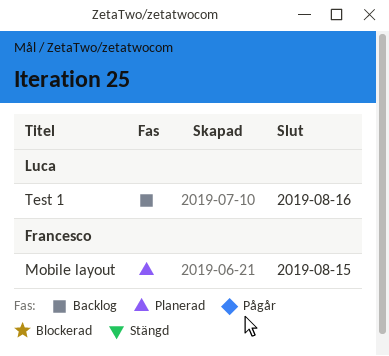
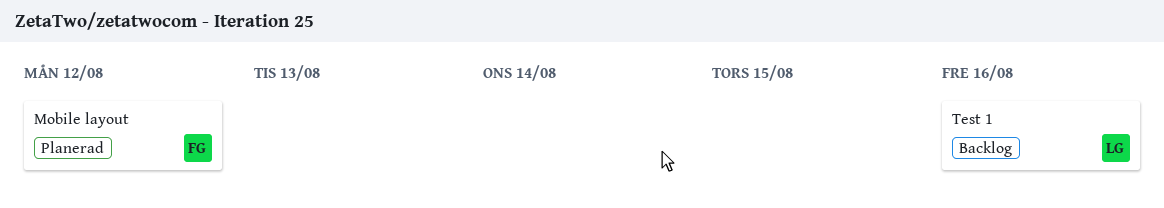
Mobile layout, due: Aug 15 -> Aug 12

